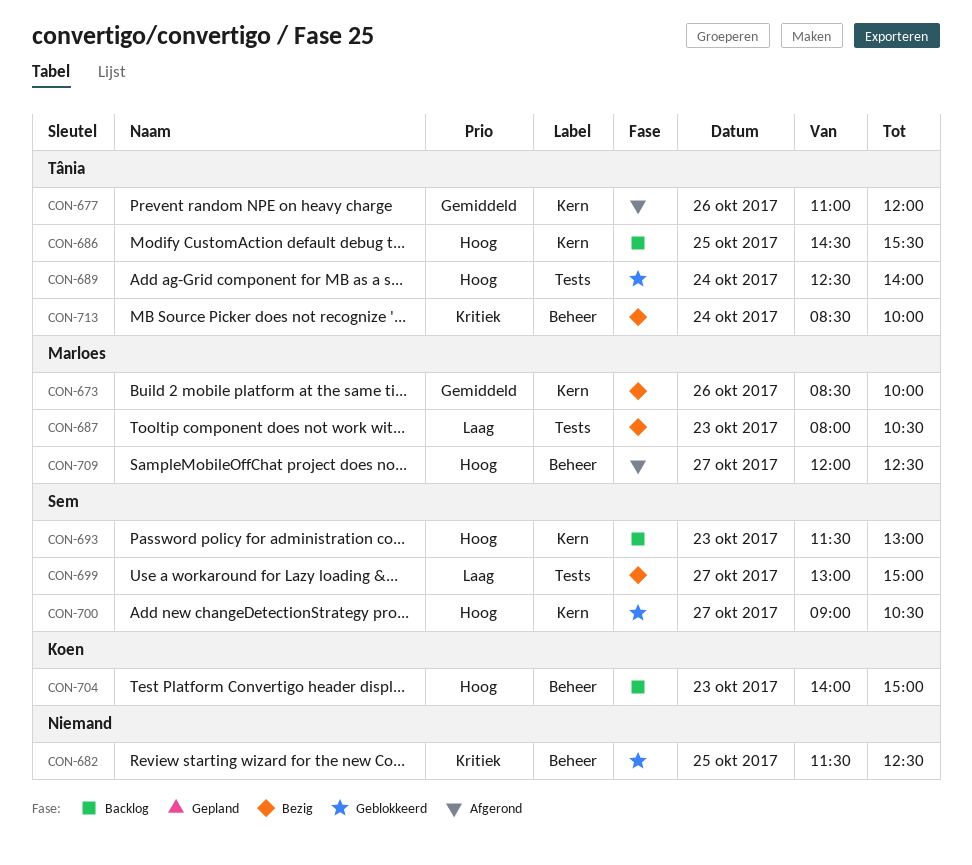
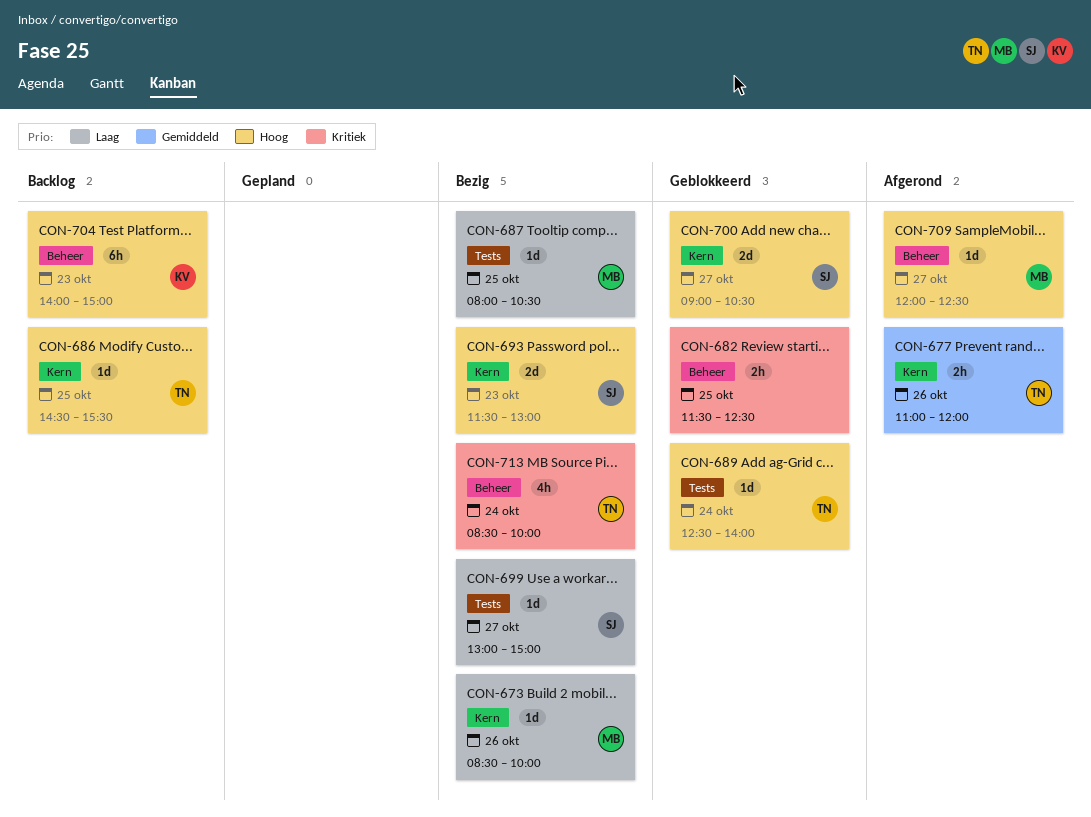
CON-673, priority: Gemiddeld -> Laag
CON-687, day: Oct 23 -> Oct 25
CON-693, status: Backlog -> Bezig

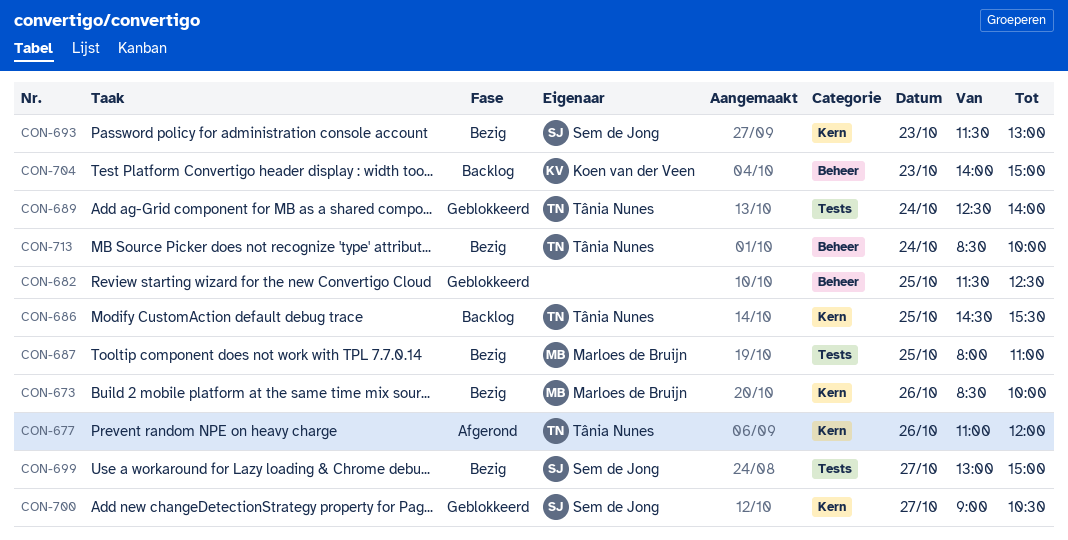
CON-687, ends: 10:30 -> 11:00
CON-709: present -> none

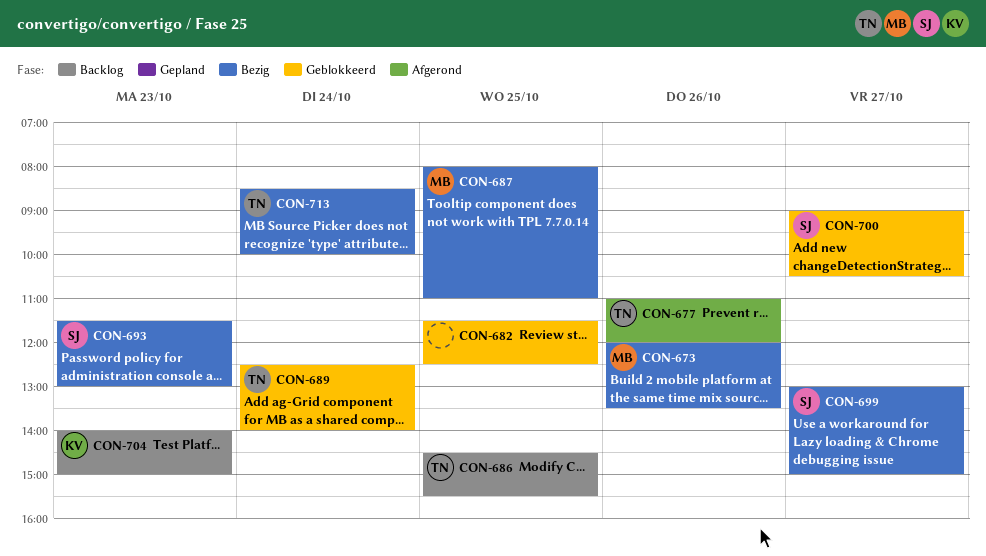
CON-673, begins: 08:30 -> 12:00
CON-673, ends: 10:00 -> 13:30

